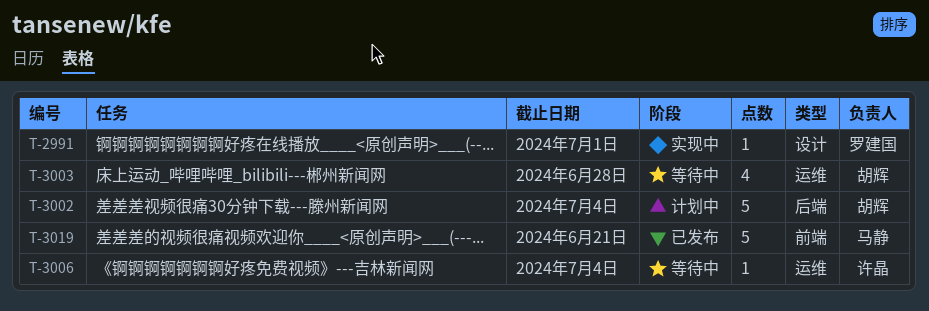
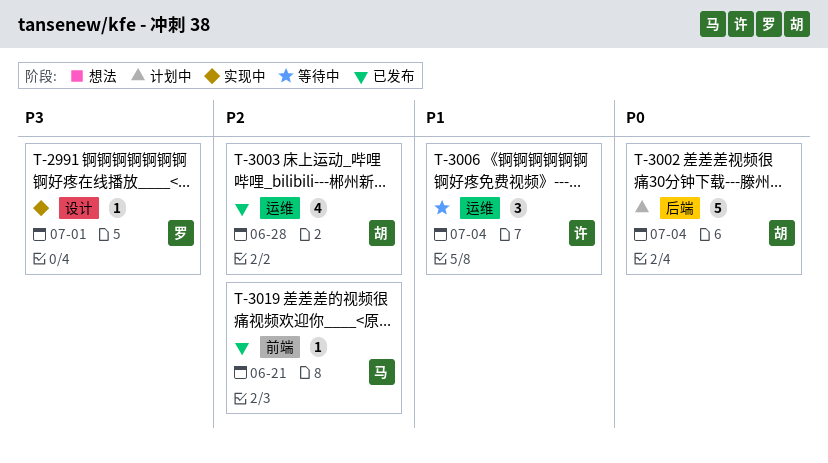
T-3003, status: 等待中 -> 已发布
T-3006, estimate: 1 -> 3
T-3019, estimate: 5 -> 1

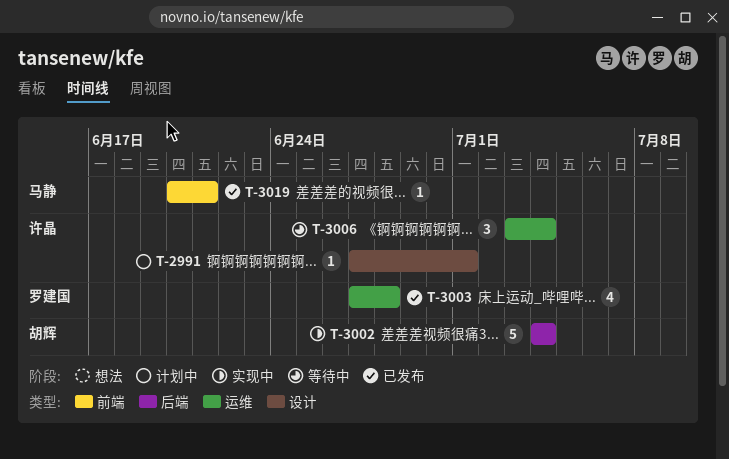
T-2991, status: 实现中 -> 计划中
T-2991, owner: 罗建国 -> 许晶
T-3002, status: 计划中 -> 实现中
T-3003, owner: 胡辉 -> 罗建国

